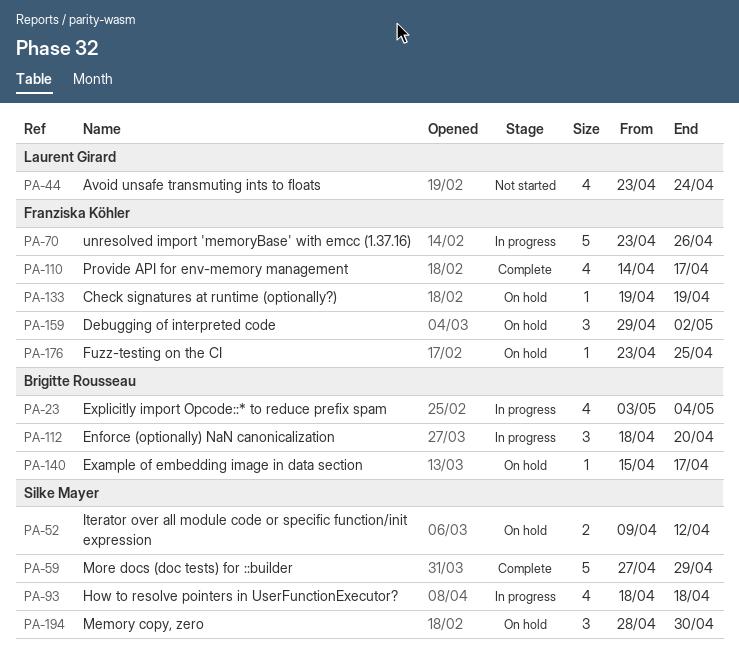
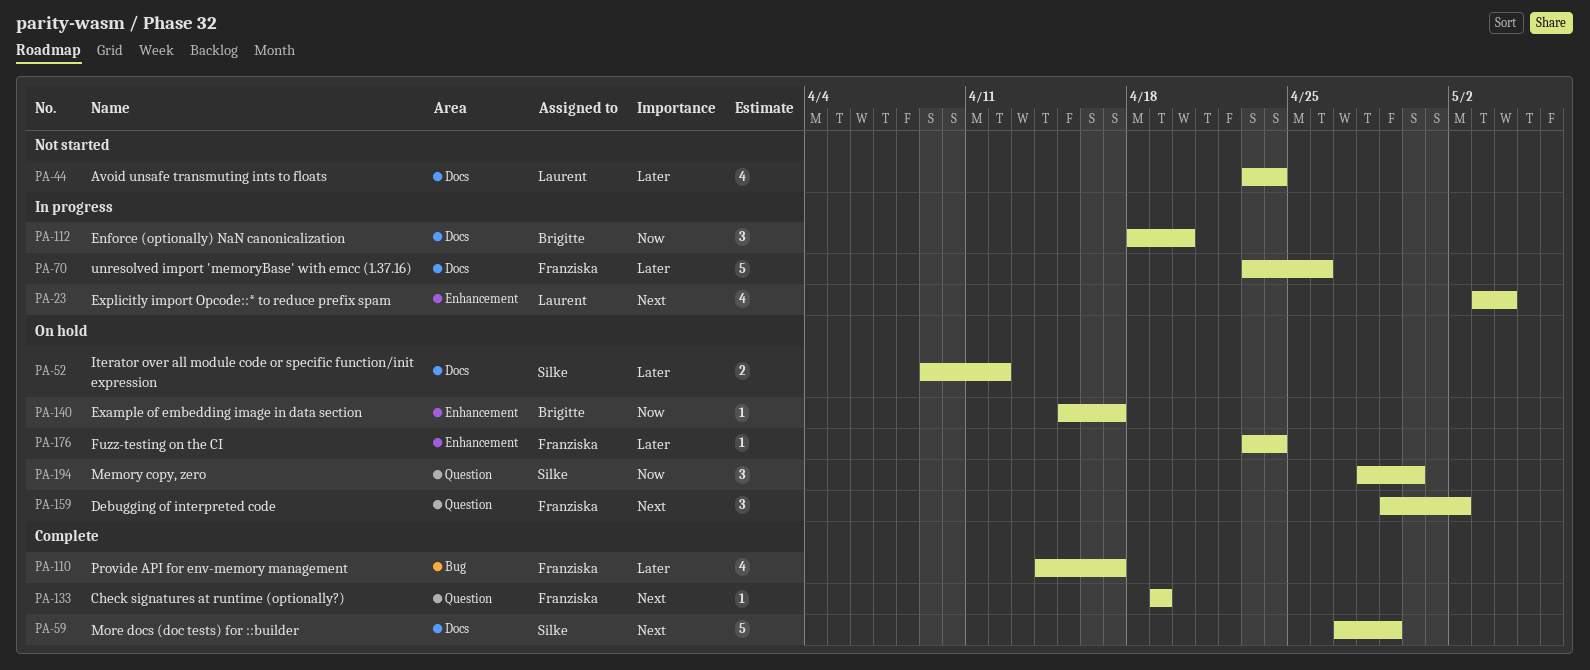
PA-23, owner: Brigitte Rousseau -> Laurent Girard
PA-93: present -> none
PA-133, status: On hold -> Complete
PA-176, due: Apr 25 -> Apr 24

